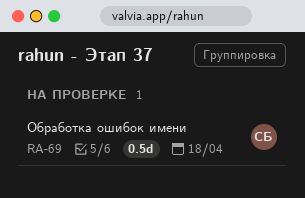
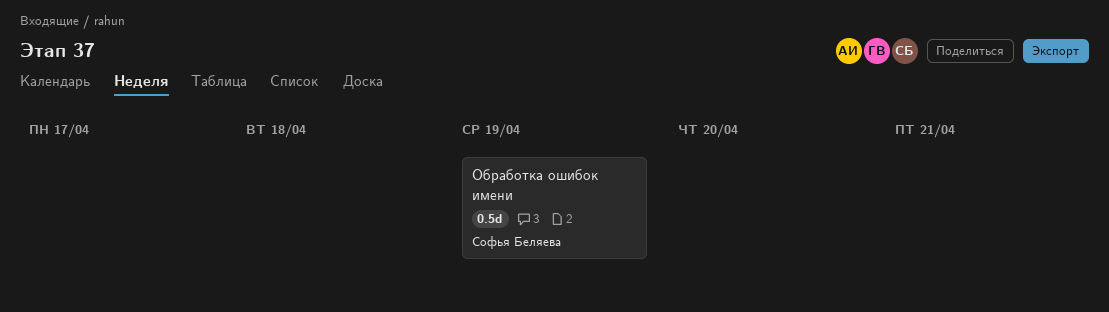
Обработка ошибок имени, due: Apr 18 -> Apr 19

